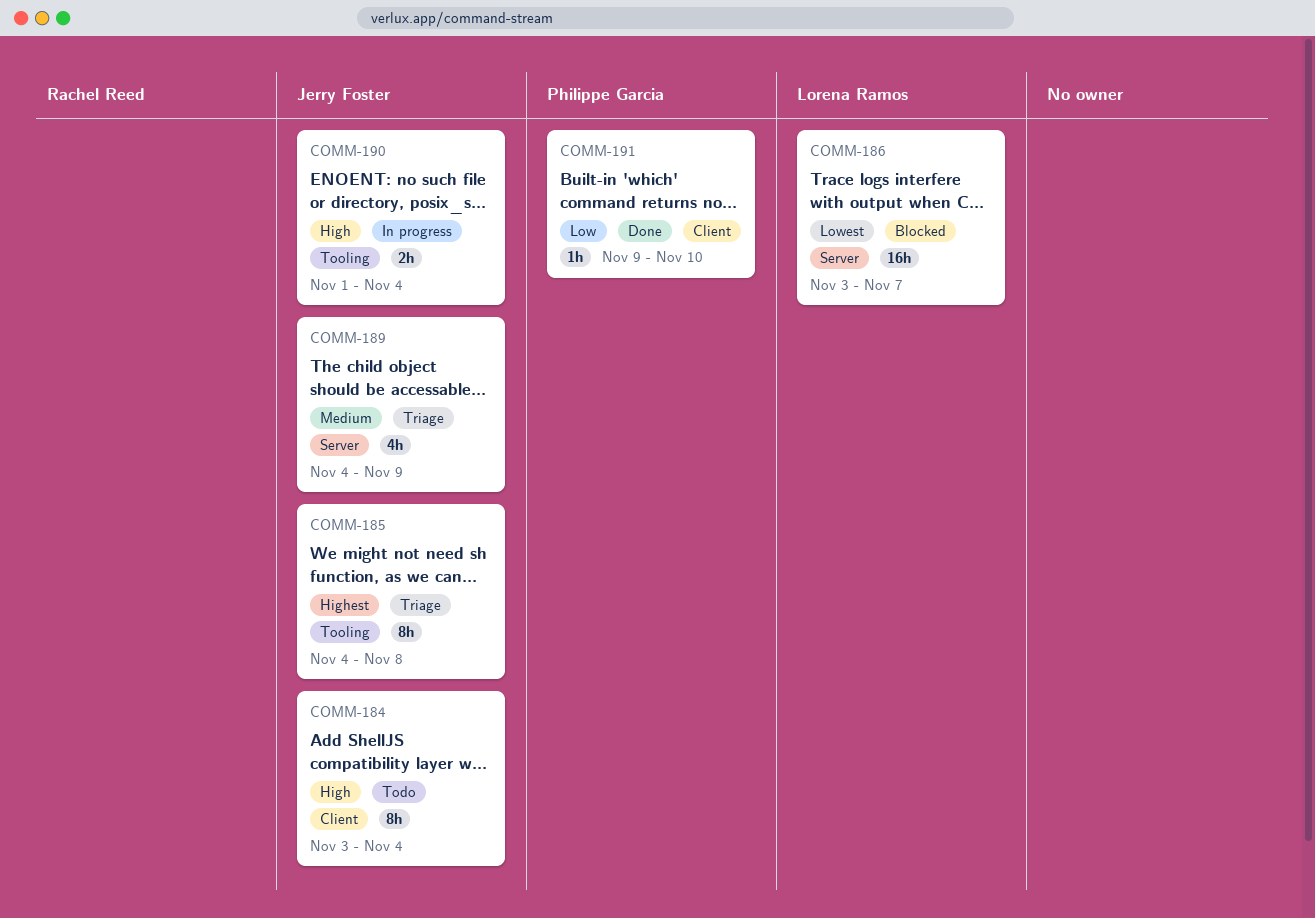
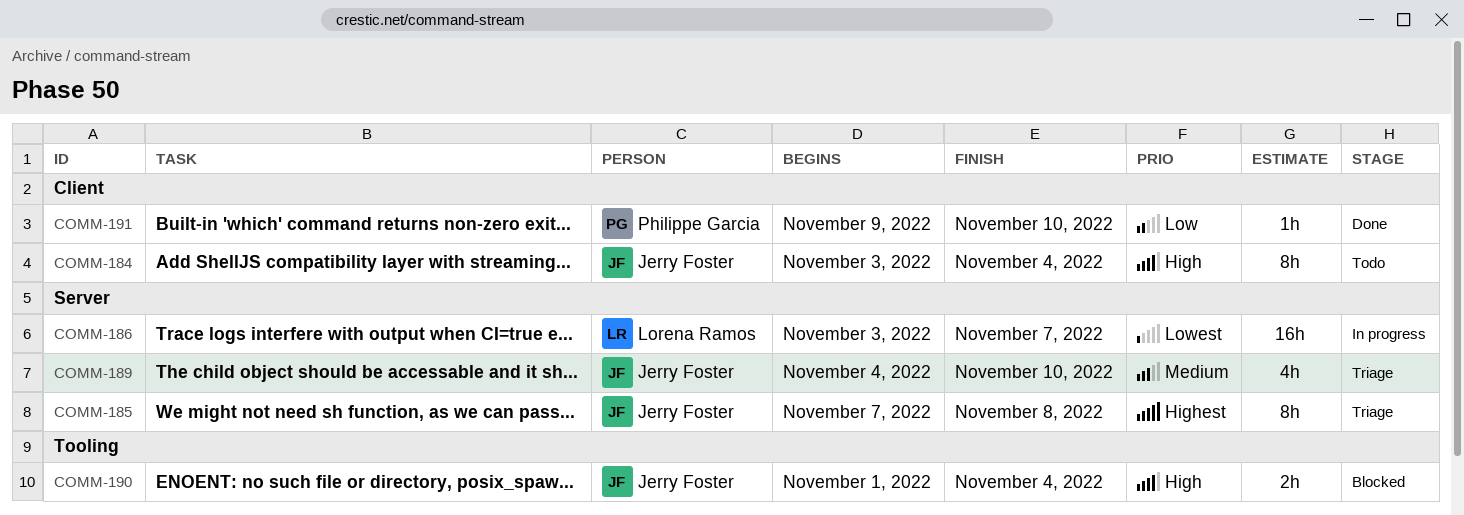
COMM-185, label: Tooling -> Server
COMM-185, start: Nov 4 -> Nov 7
COMM-186, status: Blocked -> In progress
COMM-189, due: Nov 9 -> Nov 10
COMM-190, status: In progress -> Blocked

